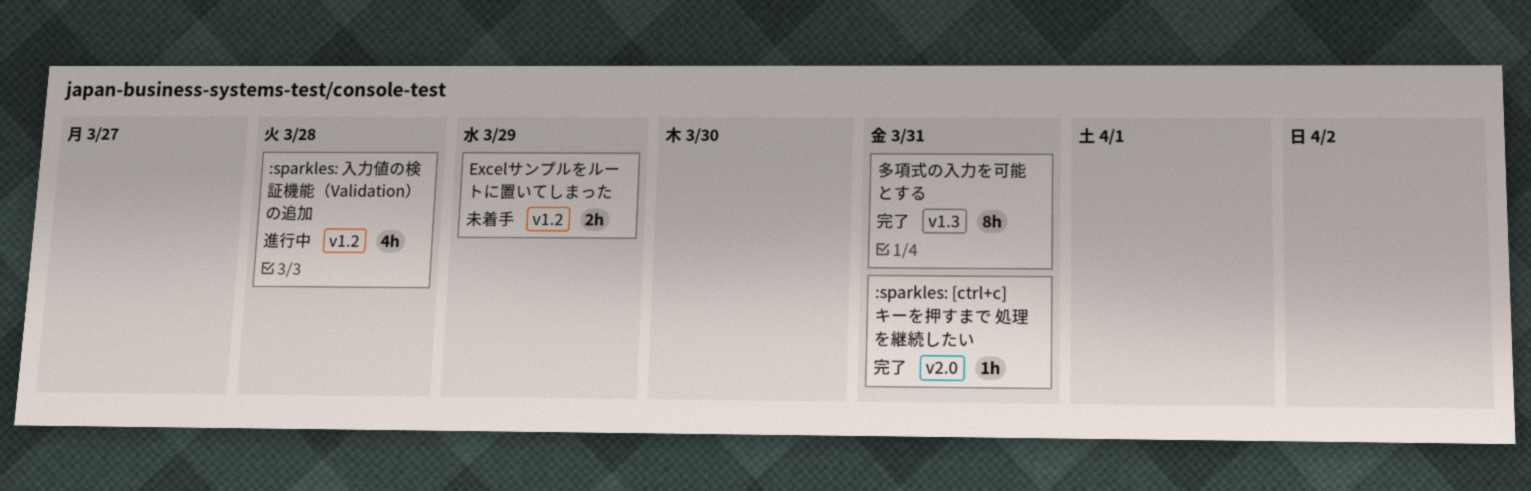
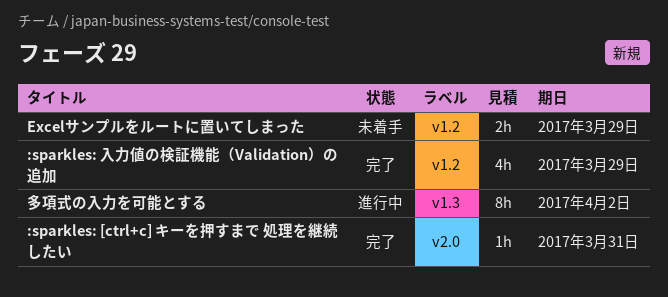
:sparkles: 入力値の検証機能（Validation）の追加, status: 進行中 -> 完了
:sparkles: 入力値の検証機能（Validation）の追加, due: Mar 28 -> Mar 29
多項式の入力を可能とする, status: 完了 -> 進行中
多項式の入力を可能とする, due: Mar 31 -> Apr 2

